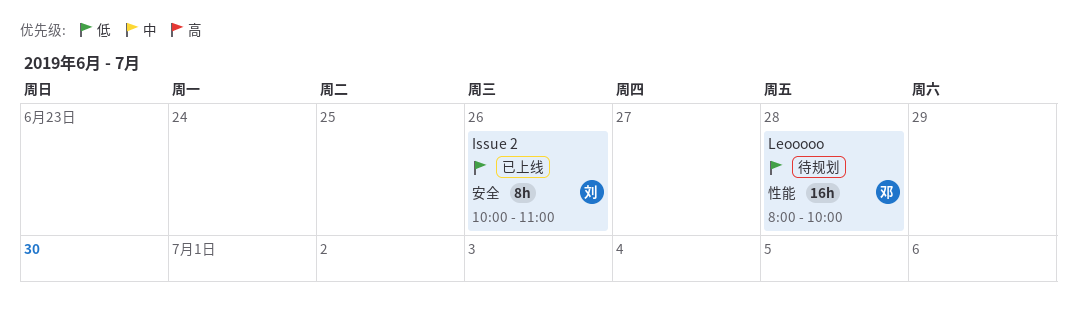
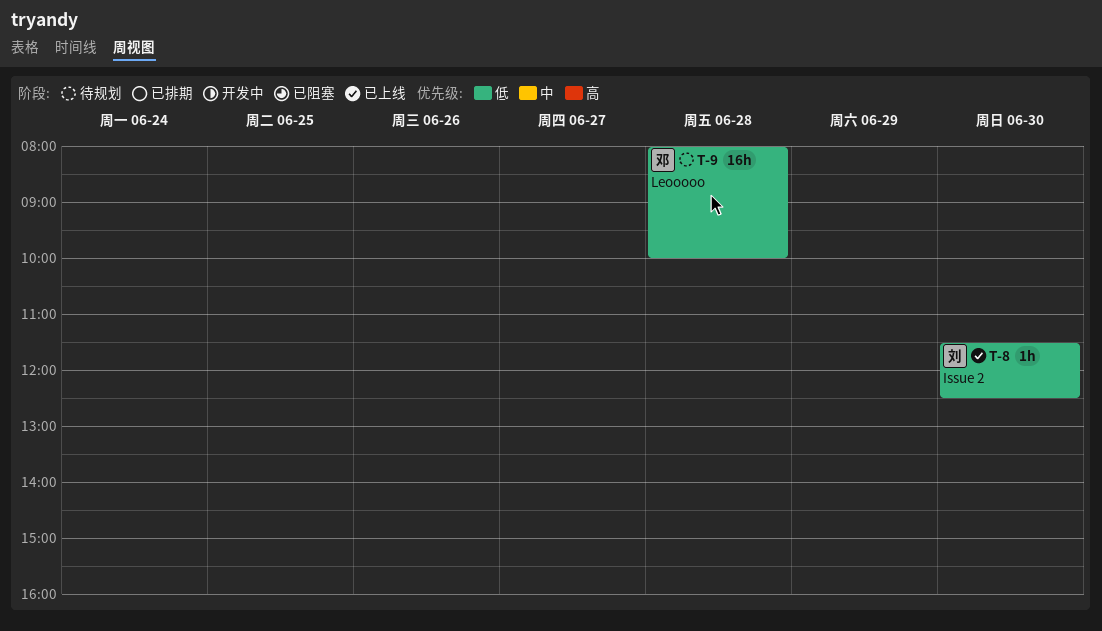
Issue 2, estimate: 8h -> 1h
Issue 2, day: Jun 26 -> Jun 30
Issue 2, begins: 10:00 -> 11:30
Issue 2, ends: 11:00 -> 12:30

